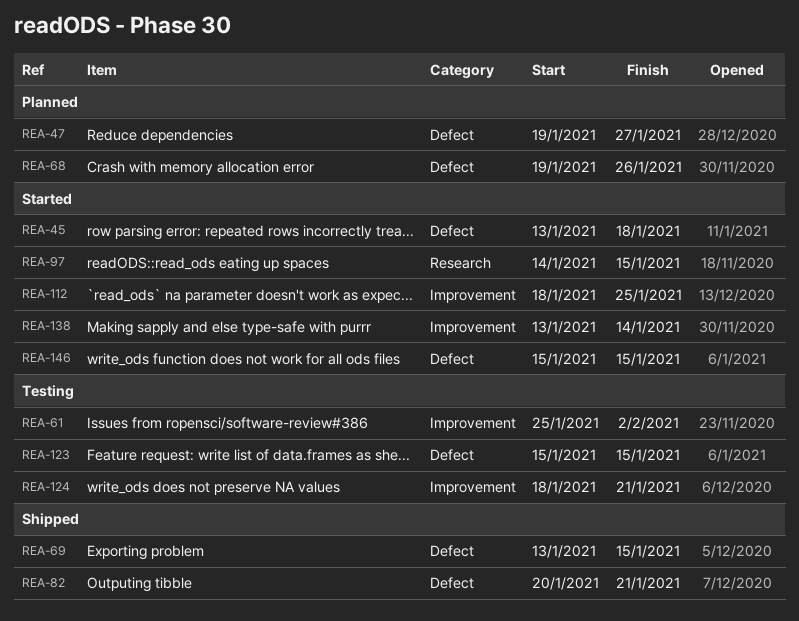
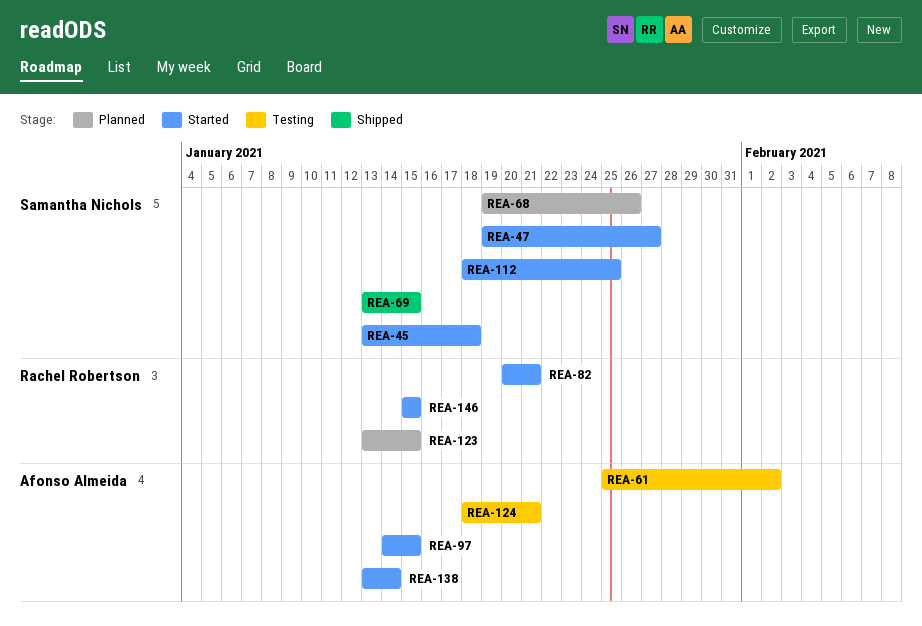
REA-47, status: Planned -> Started
REA-82, status: Shipped -> Started
REA-123, status: Testing -> Planned
REA-123, start: Jan 15 -> Jan 13

